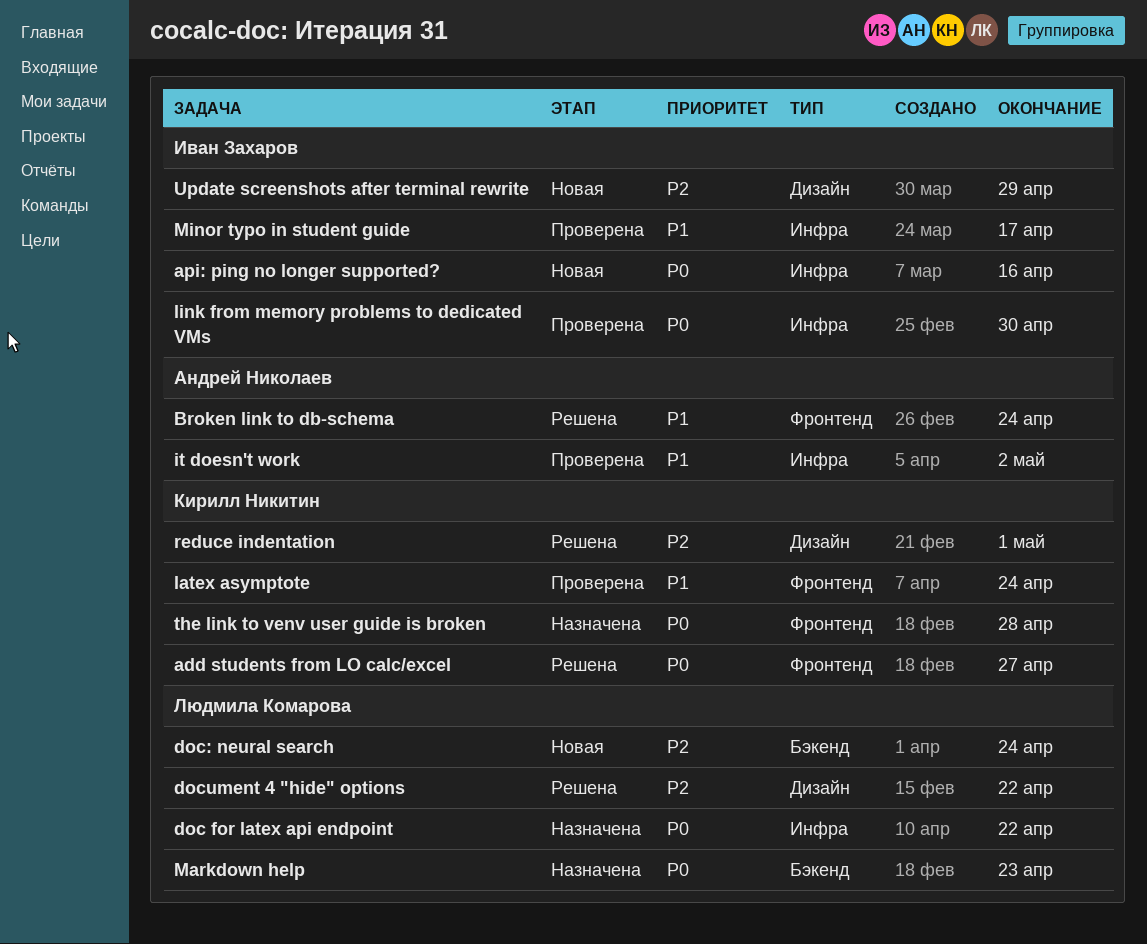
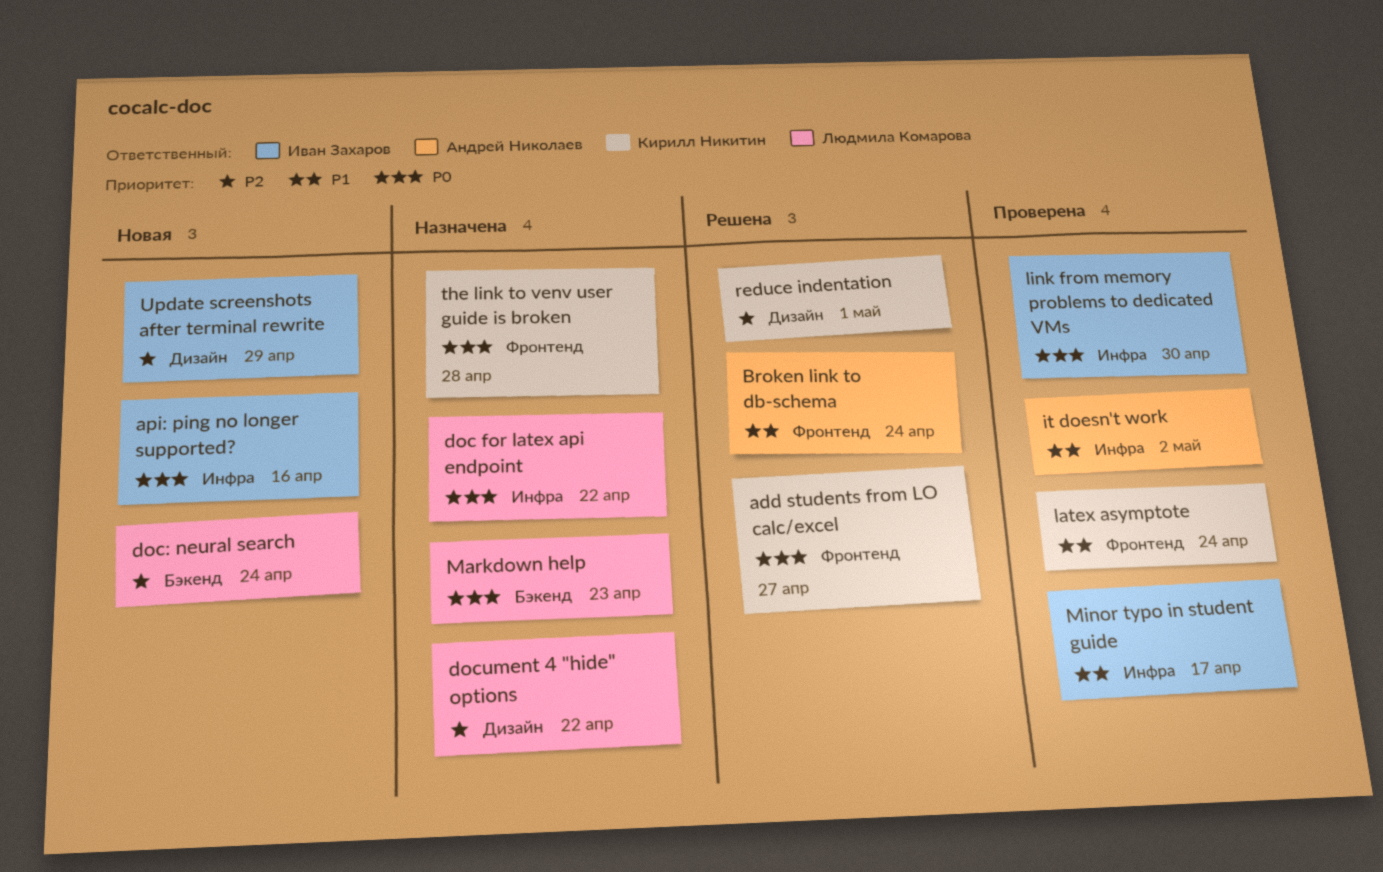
document 4 "hide" options, status: Решена -> Назначена

